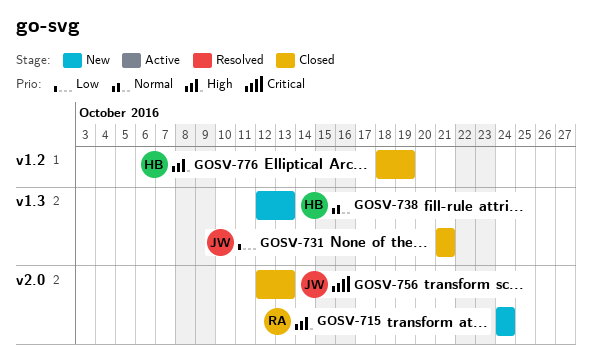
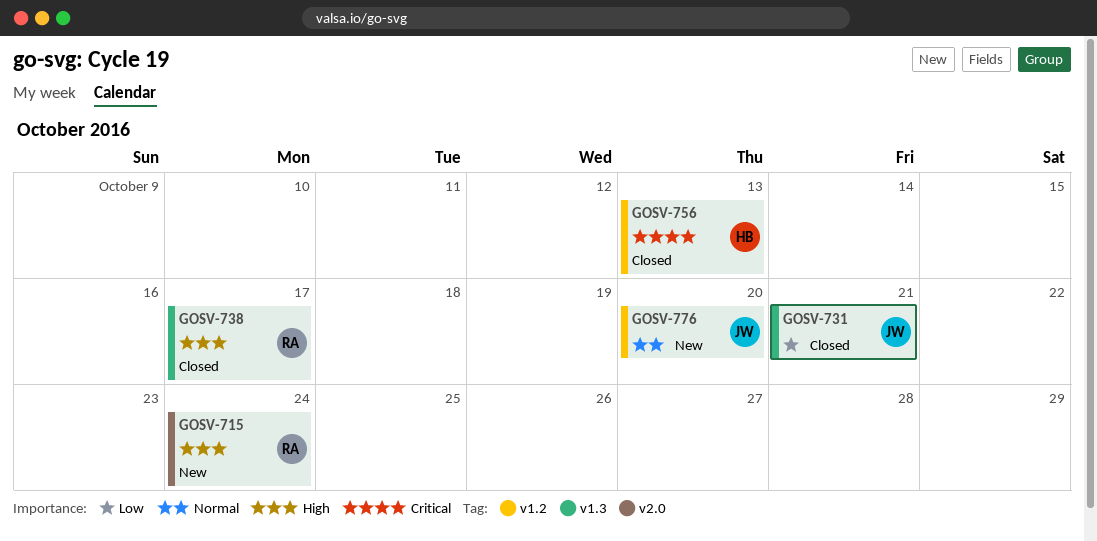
GOSV-738, status: New -> Closed
GOSV-738, owner: HB -> RA
GOSV-738, priority: Normal -> High
GOSV-738, due: Oct 13 -> Oct 17
GOSV-756, owner: JW -> HB
GOSV-756, label: v2.0 -> v1.2
GOSV-776, status: Closed -> New
GOSV-776, owner: HB -> JW
GOSV-776, priority: High -> Normal
GOSV-776, due: Oct 19 -> Oct 20

